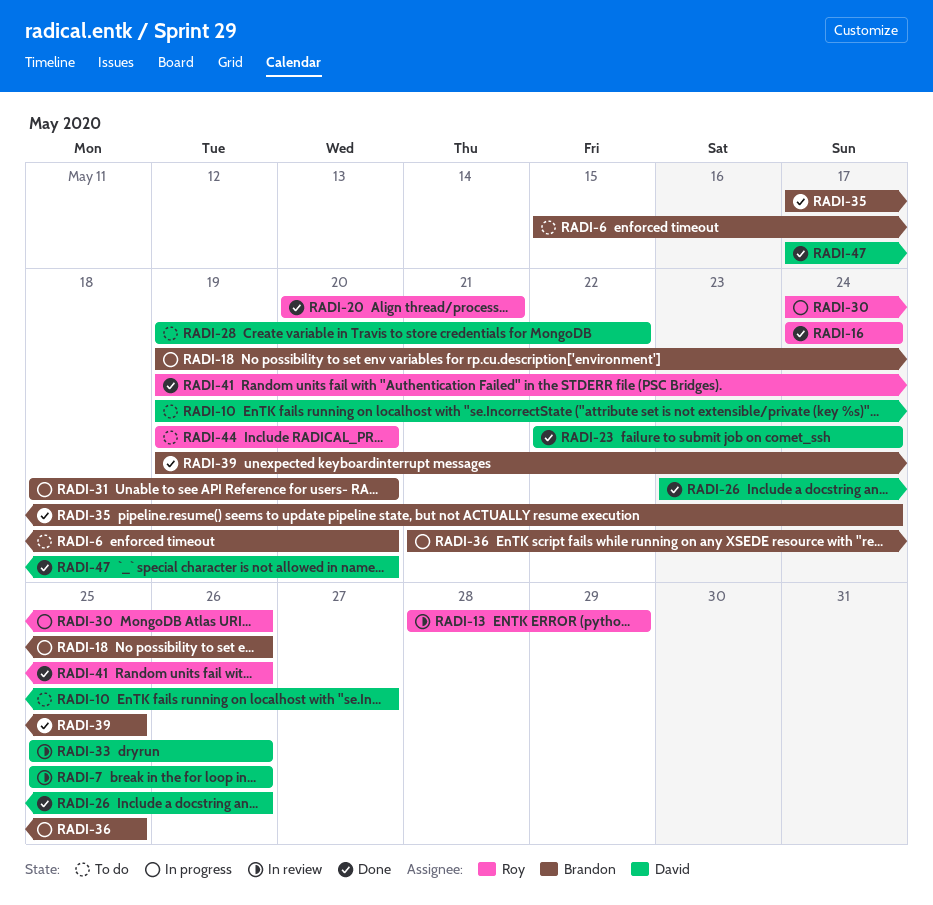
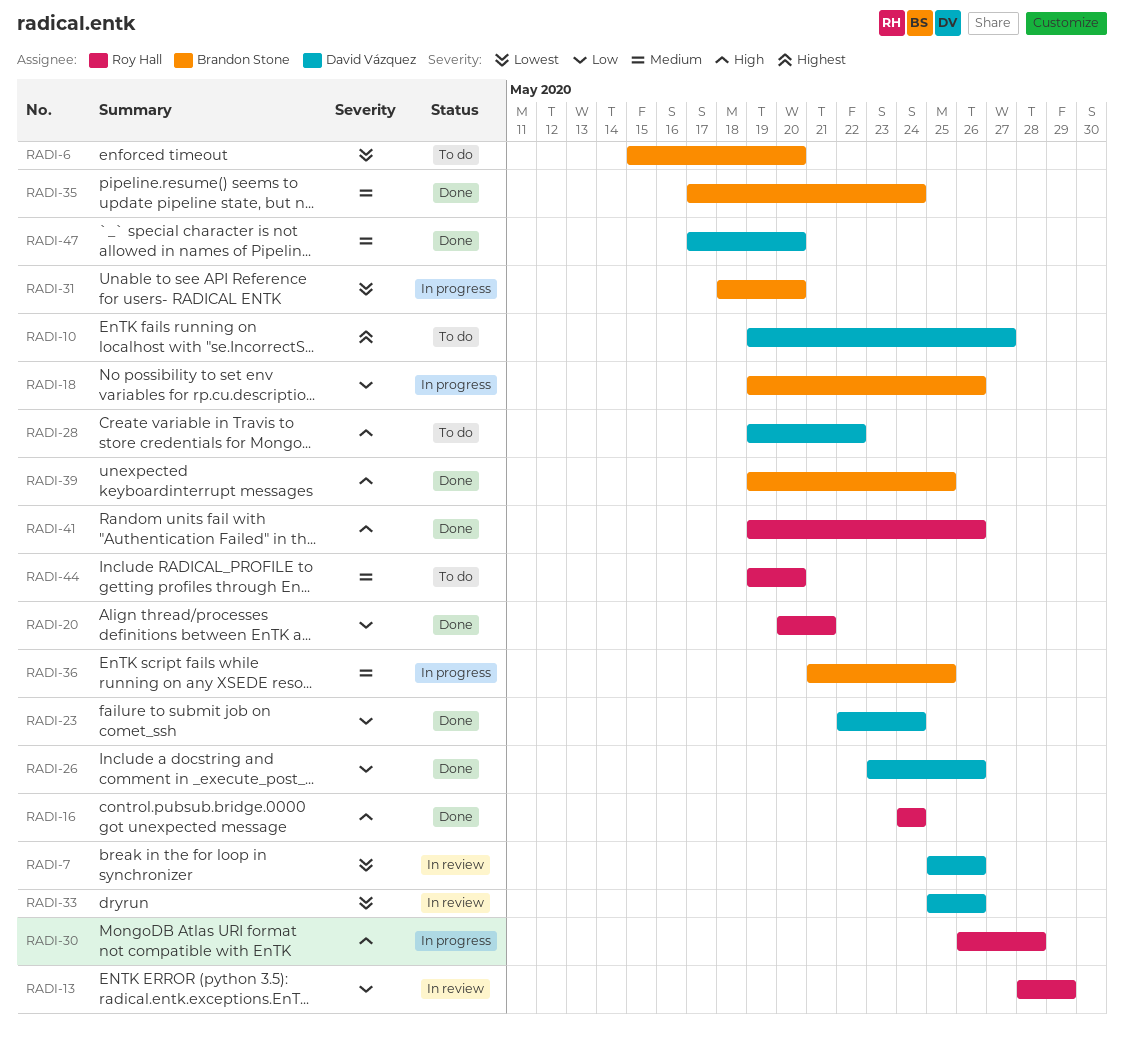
RADI-30, start: May 24 -> May 26
RADI-30, due: May 26 -> May 28

